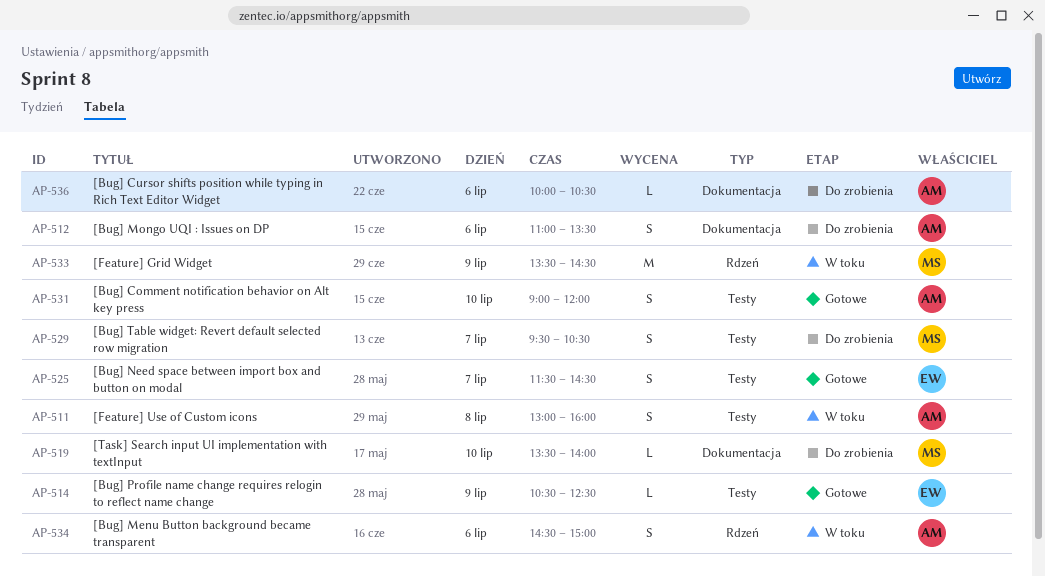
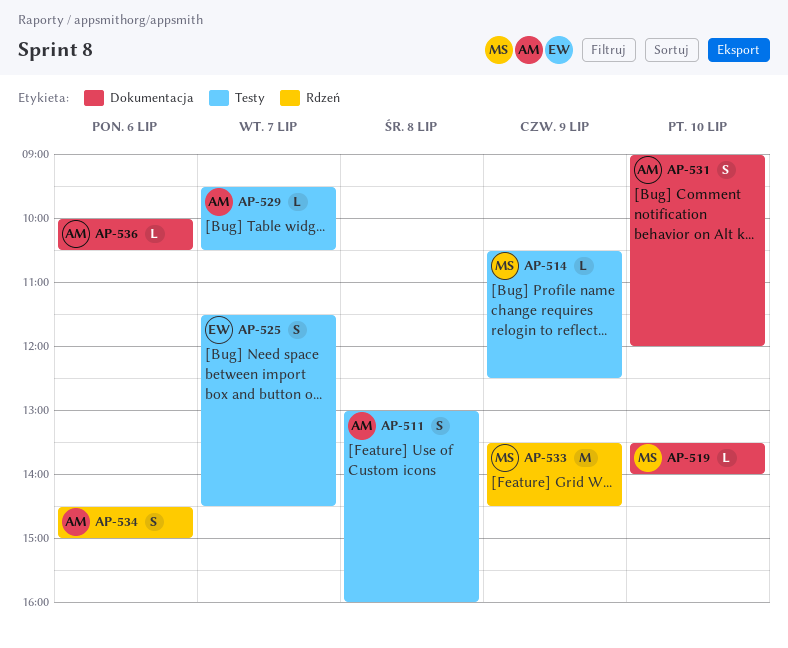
AP-512: present -> none
AP-514, owner: EW -> MS
AP-529, owner: MS -> AM
AP-529, estimate: S -> L
AP-531, label: Testy -> Dokumentacja

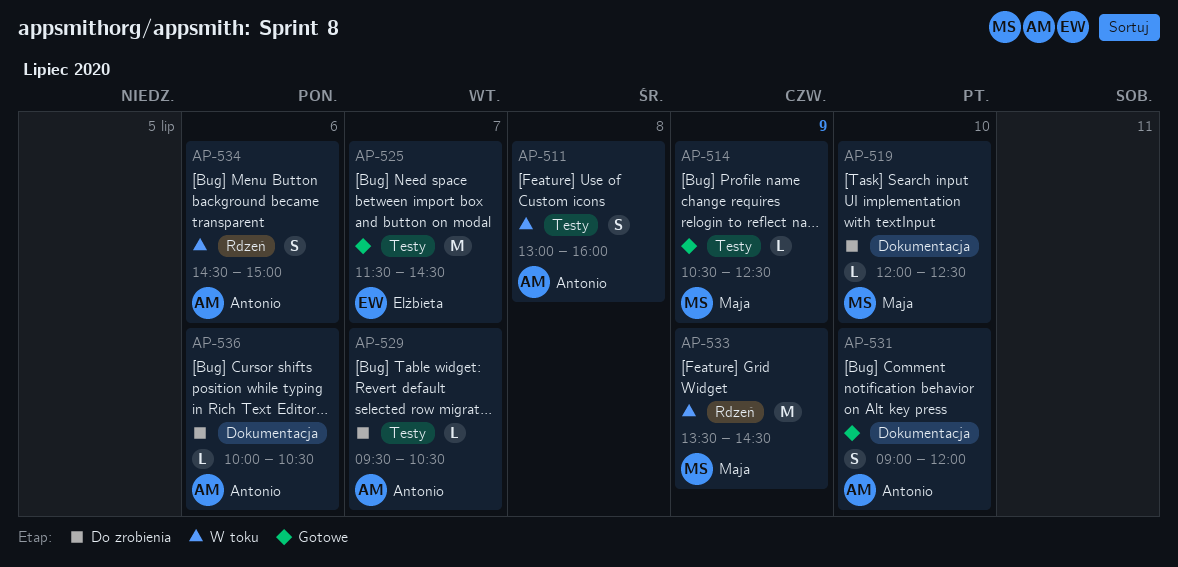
AP-519, begins: 13:30 -> 12:00
AP-519, ends: 14:00 -> 12:30
AP-525, estimate: S -> M

